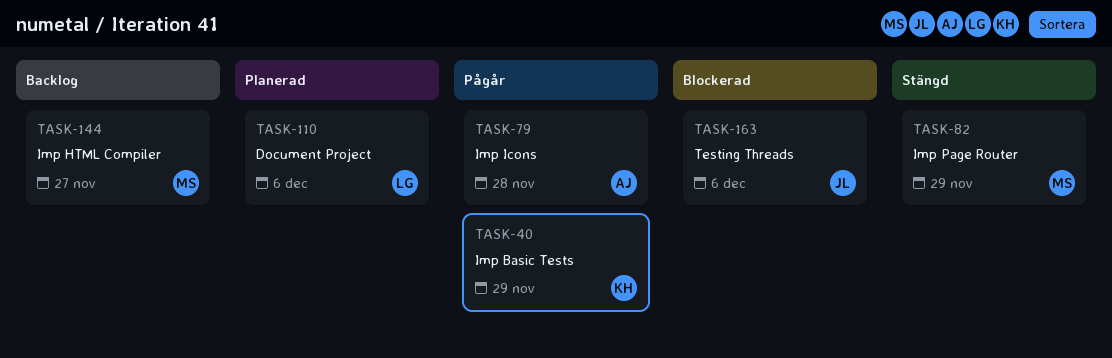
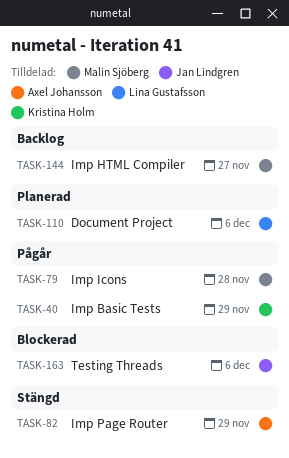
TASK-79, owner: Axel Johansson -> Malin Sjöberg
TASK-82, owner: Malin Sjöberg -> Axel Johansson

